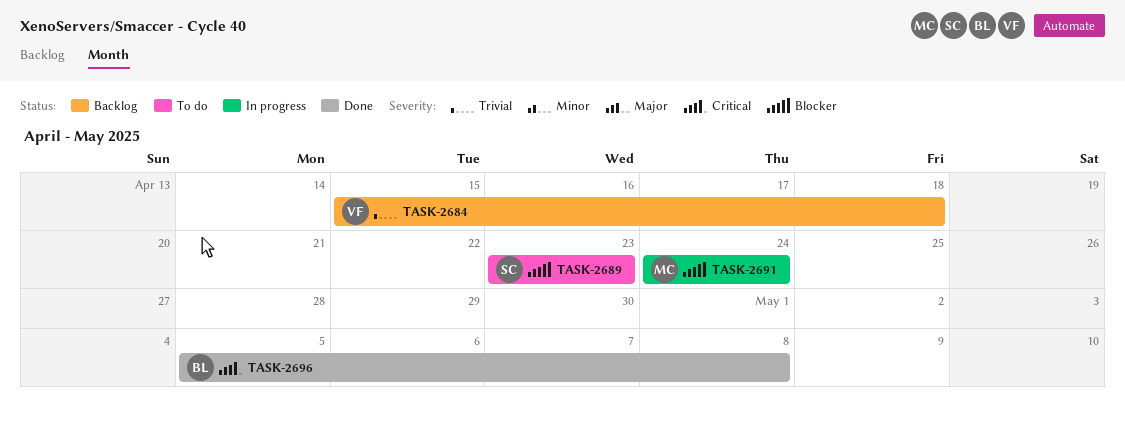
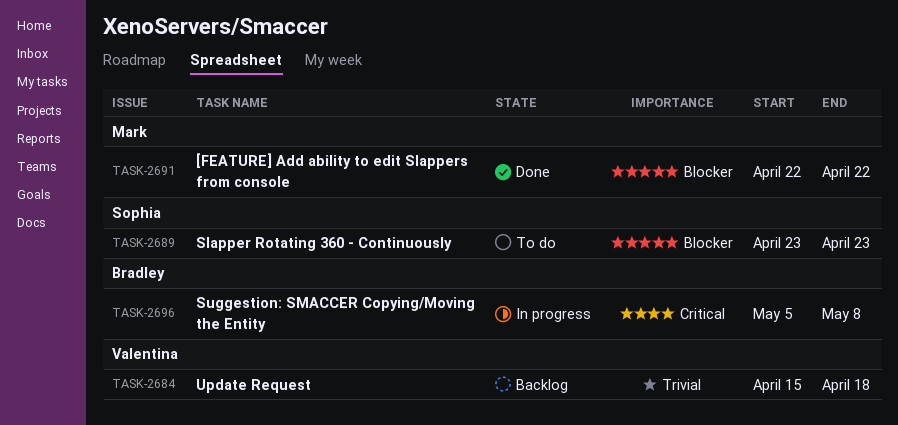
TASK-2691, status: In progress -> Done
TASK-2691, start: Apr 24 -> Apr 22
TASK-2691, due: Apr 24 -> Apr 22
TASK-2696, status: Done -> In progress

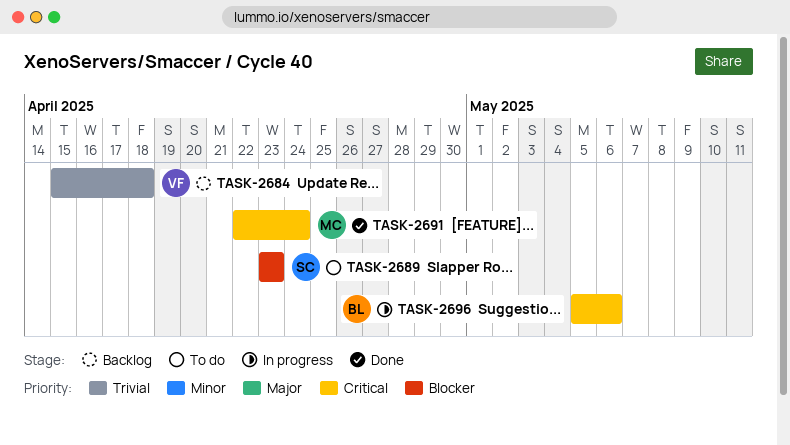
TASK-2691, priority: Blocker -> Critical
TASK-2691, due: Apr 22 -> Apr 24
TASK-2696, due: May 8 -> May 6

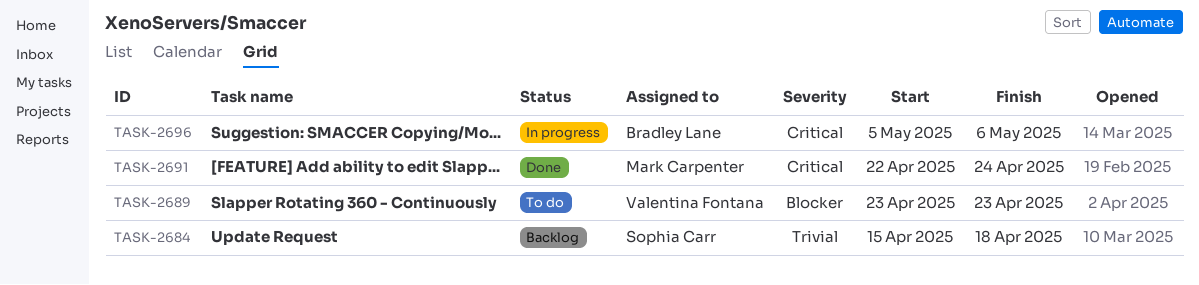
TASK-2684, owner: Valentina Fontana -> Sophia Carr
TASK-2689, owner: Sophia Carr -> Valentina Fontana

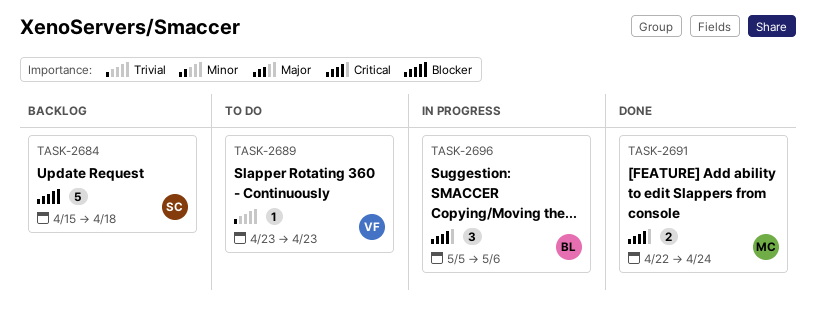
TASK-2684, priority: Trivial -> Blocker
TASK-2689, priority: Blocker -> Trivial

